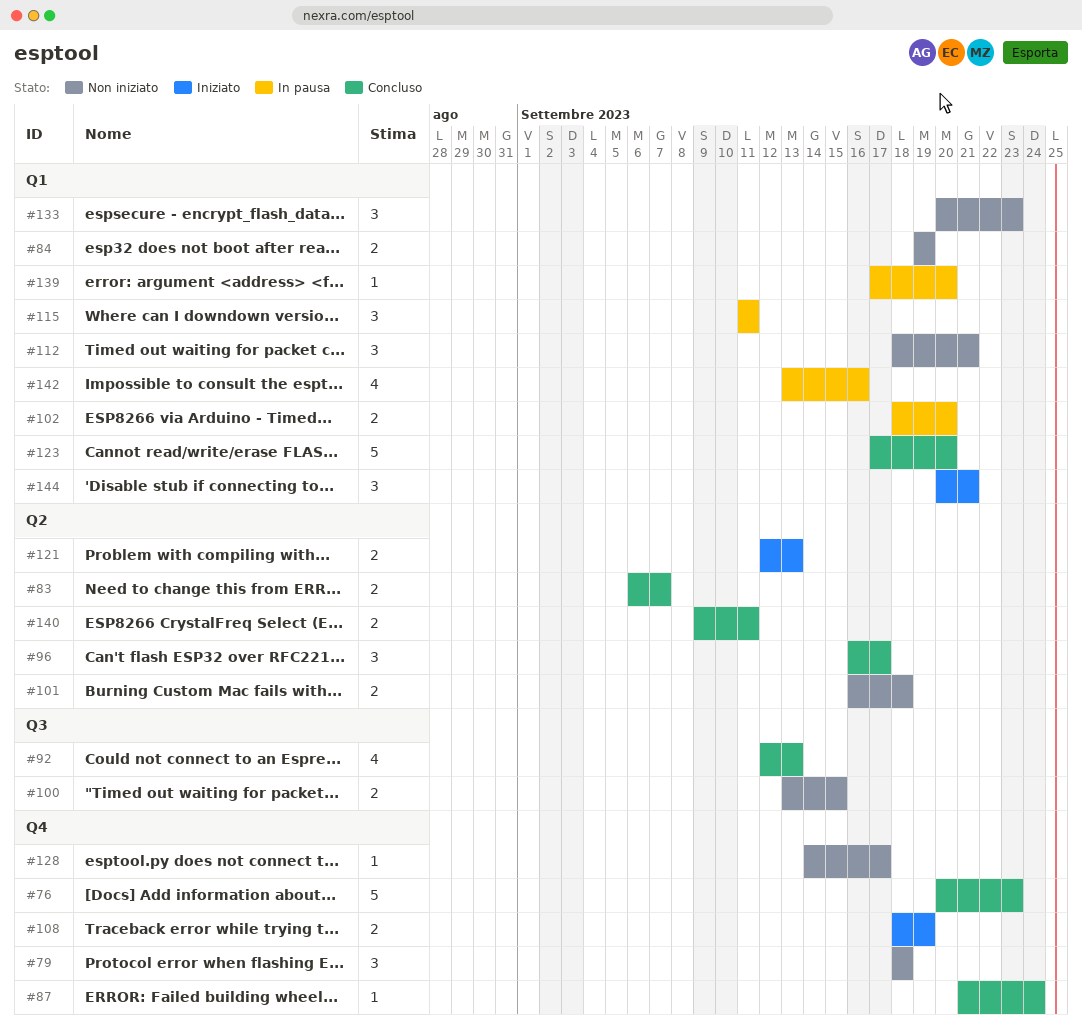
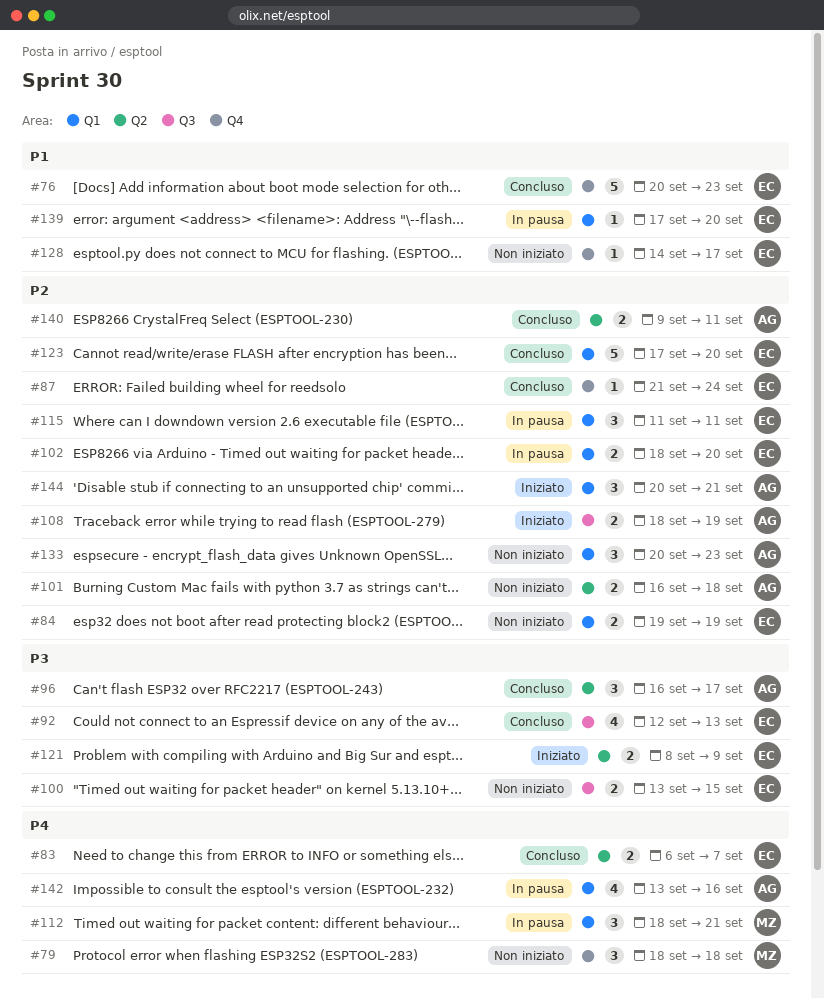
#108, label: Q4 -> Q3
#112, status: Non iniziato -> In pausa
#121, start: Sep 12 -> Sep 8
#121, due: Sep 13 -> Sep 9

